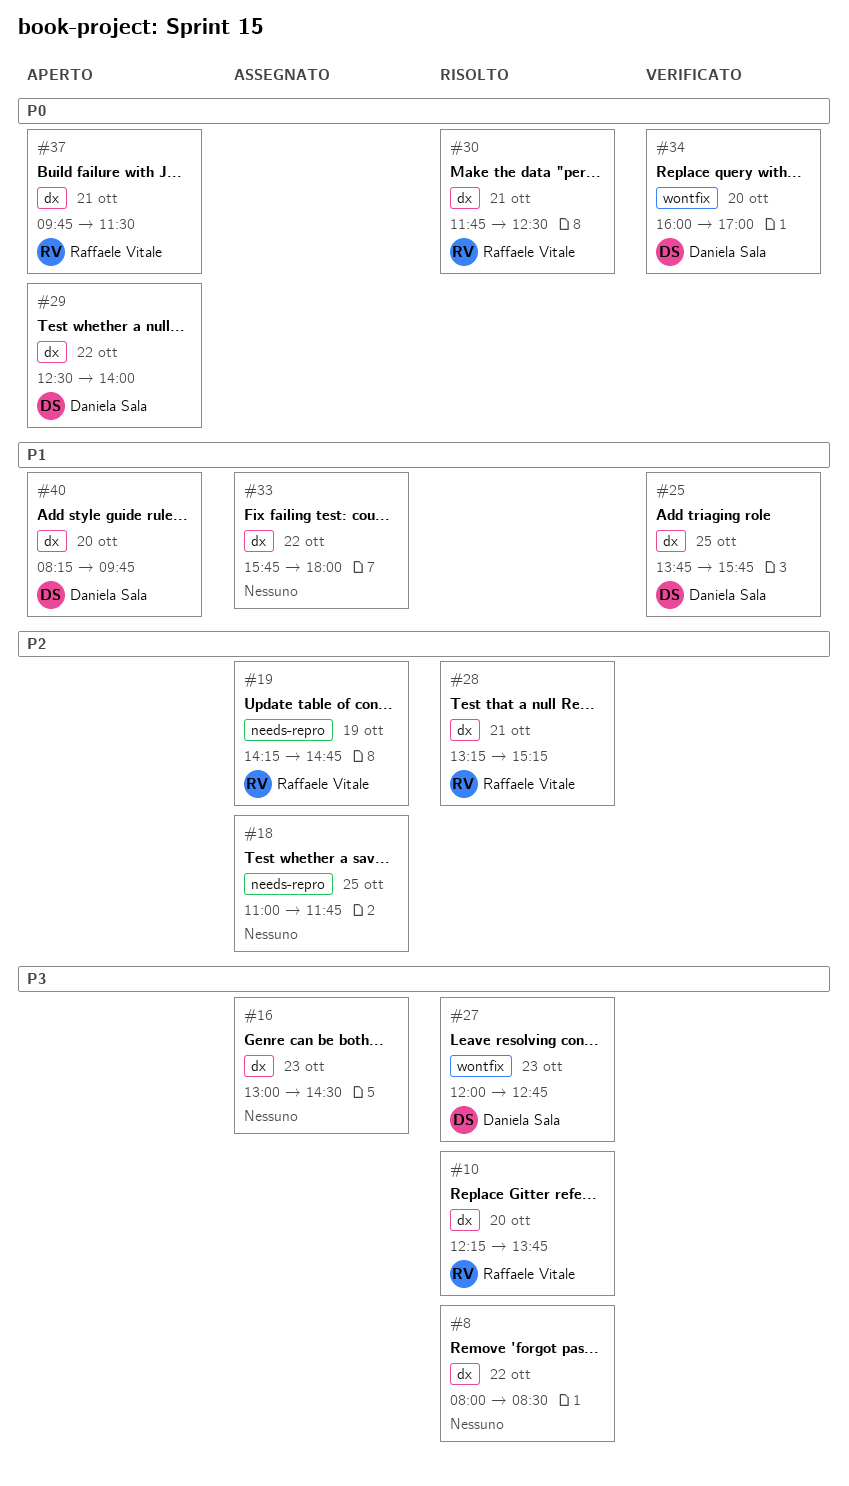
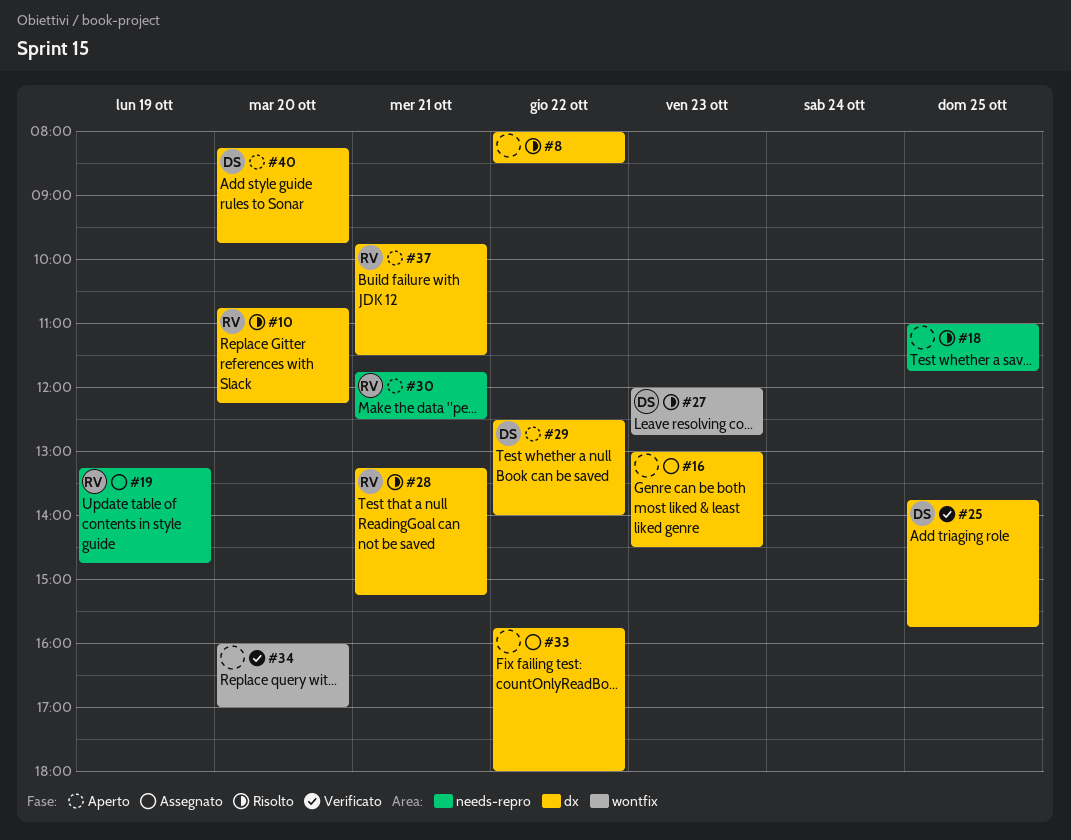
#10, begins: 12:15 -> 10:45
#10, ends: 13:45 -> 12:15
#18, status: Assegnato -> Risolto
#19, begins: 14:15 -> 13:15
#30, status: Risolto -> Aperto
#30, label: dx -> needs-repro
#34, owner: Daniela Sala -> none

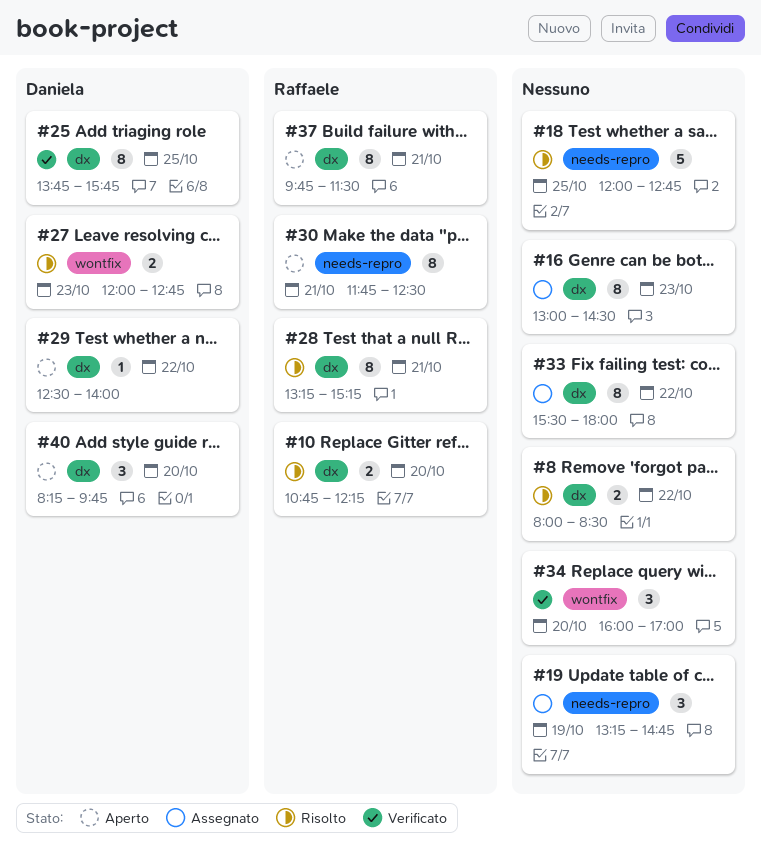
#18, begins: 11:00 -> 12:00
#18, ends: 11:45 -> 12:45
#19, owner: Raffaele -> none
#33, begins: 15:45 -> 15:30

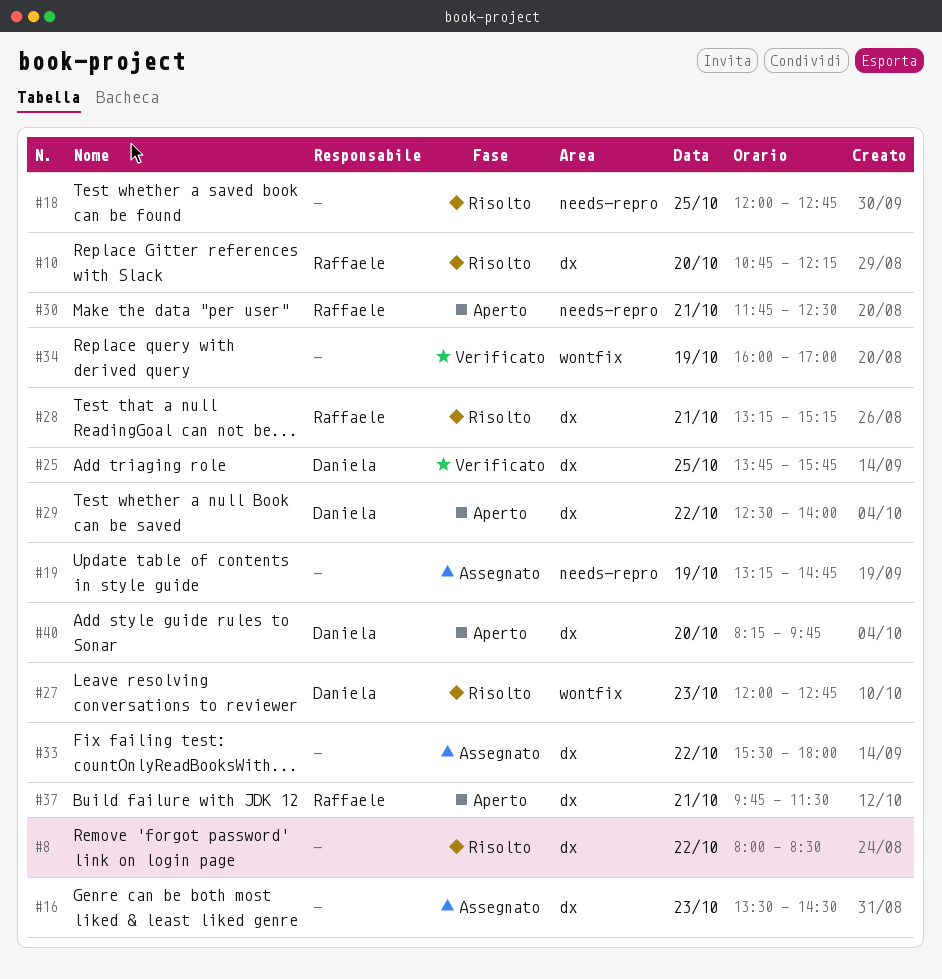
#16, begins: 13:00 -> 13:30
#34, day: Oct 20 -> Oct 19

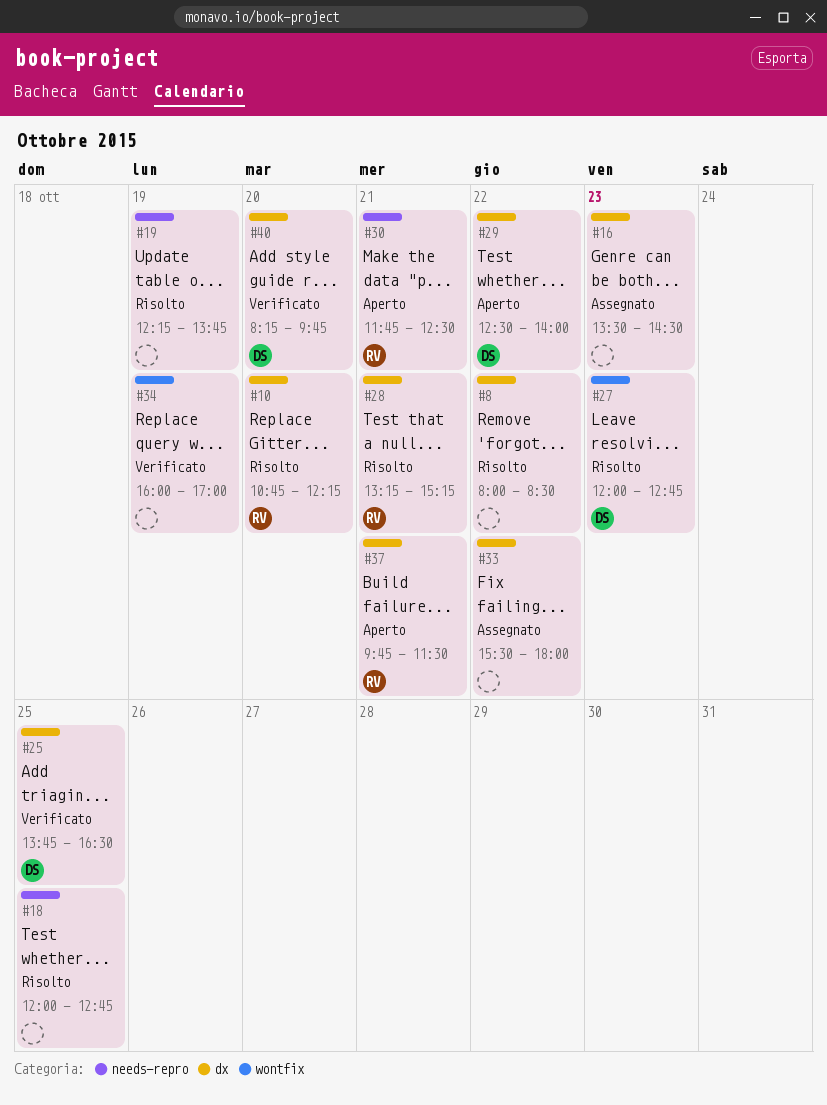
#19, status: Assegnato -> Risolto
#19, begins: 13:15 -> 12:15
#19, ends: 14:45 -> 13:45
#25, ends: 15:45 -> 16:30
#40, status: Aperto -> Verificato

